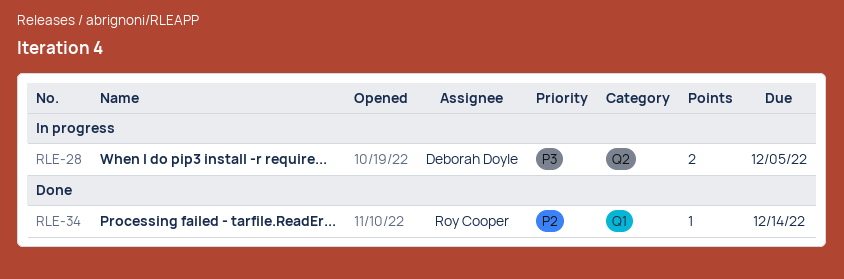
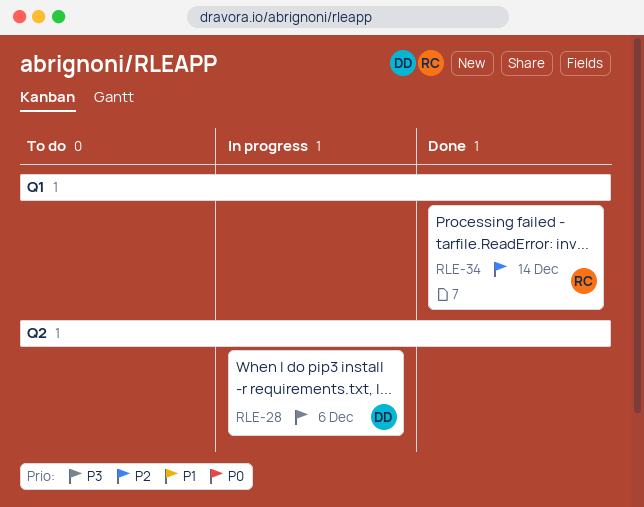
RLE-28, due: Dec 5 -> Dec 6

